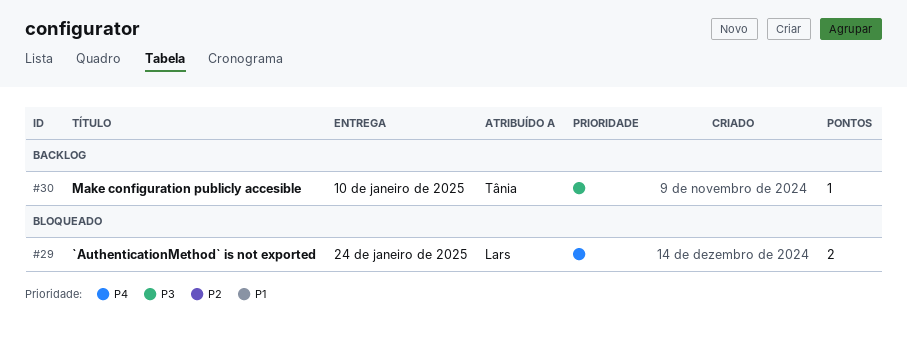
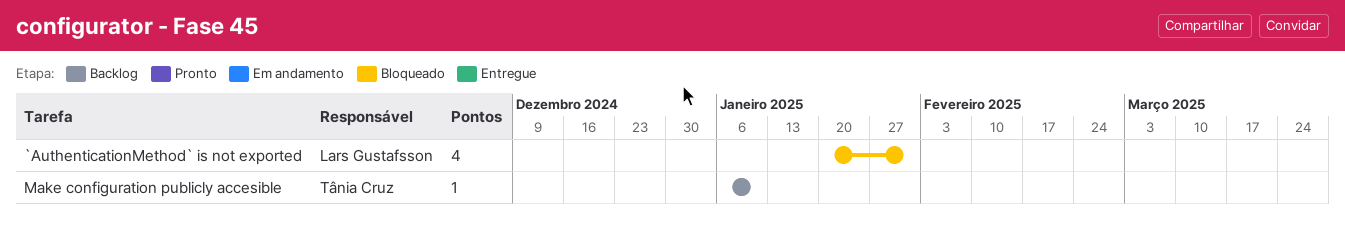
`AuthenticationMethod` is not exported, estimate: 2 -> 4
`AuthenticationMethod` is not exported, due: Jan 24 -> Jan 31

